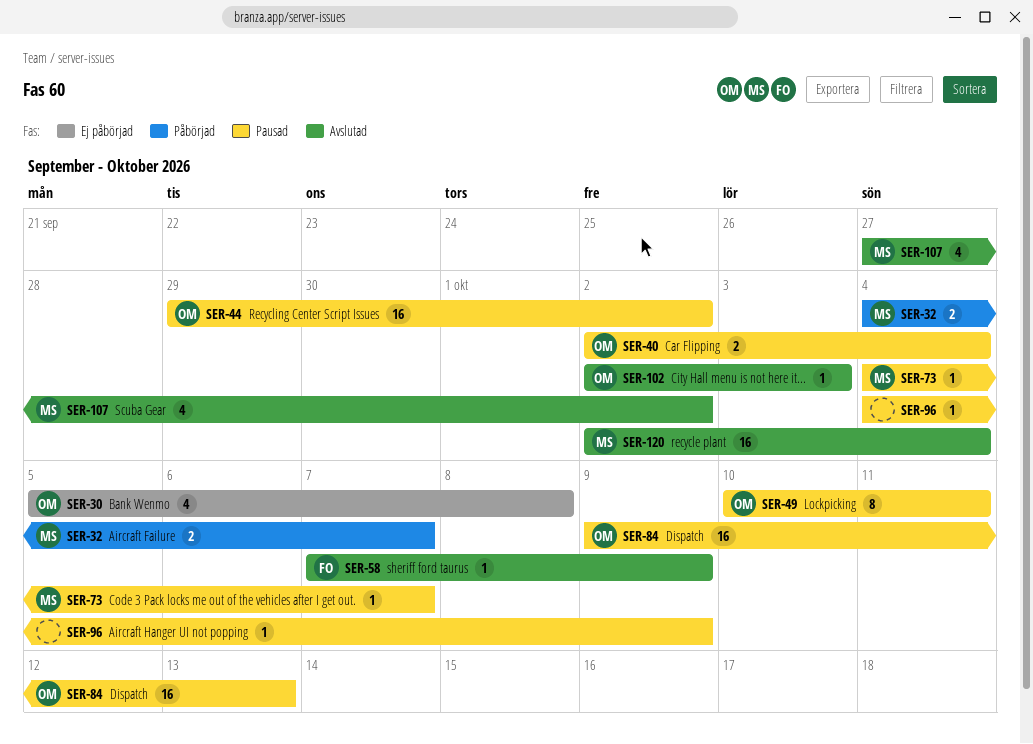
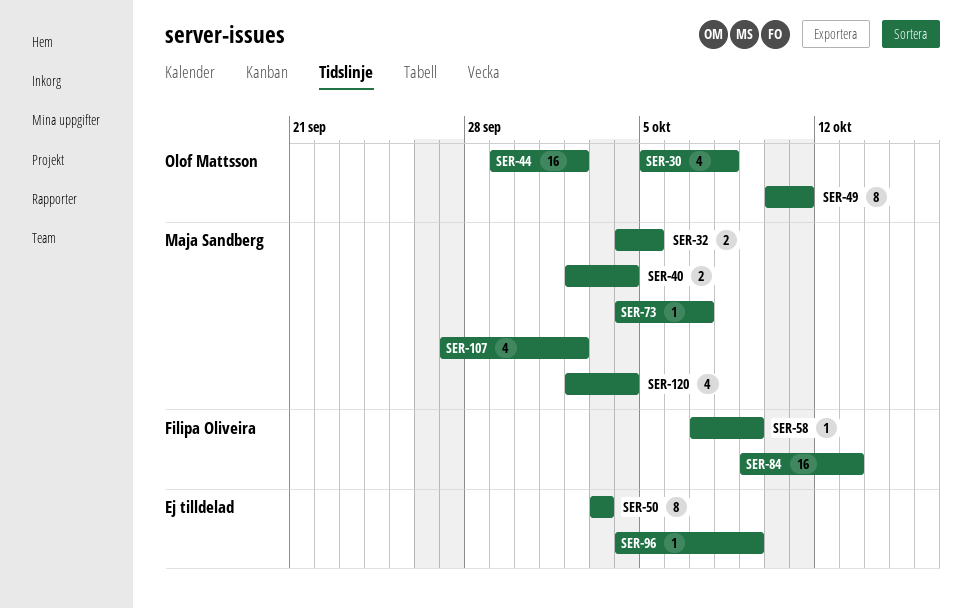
SER-32, due: Oct 7 -> Oct 5
SER-40, owner: Olof Mattsson -> Maja Sandberg
SER-50: none -> present
SER-84, owner: Olof Mattsson -> Filipa Oliveira
SER-102: present -> none
SER-120, estimate: 16 -> 4

